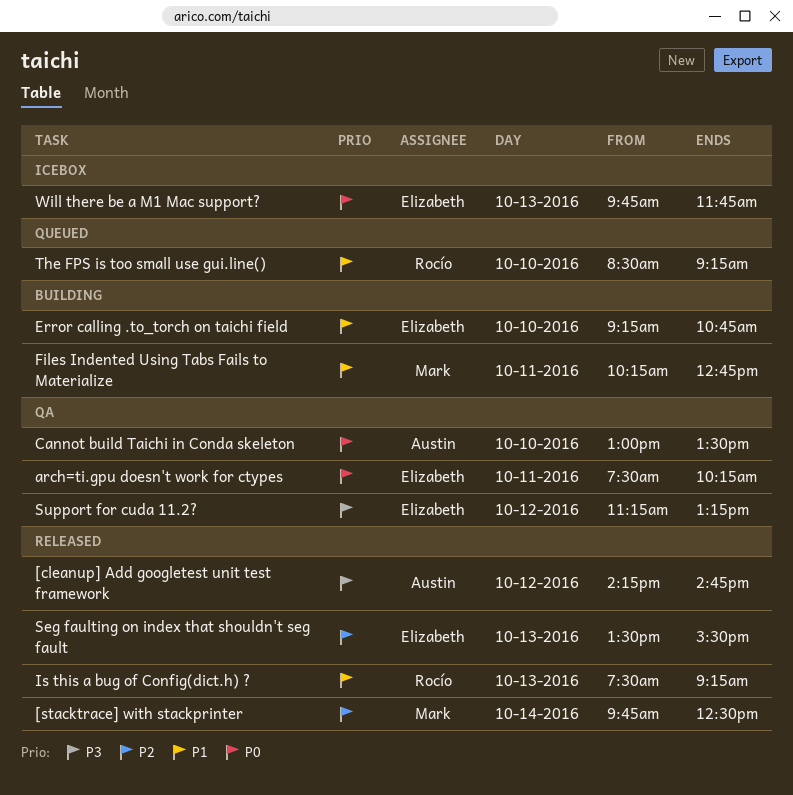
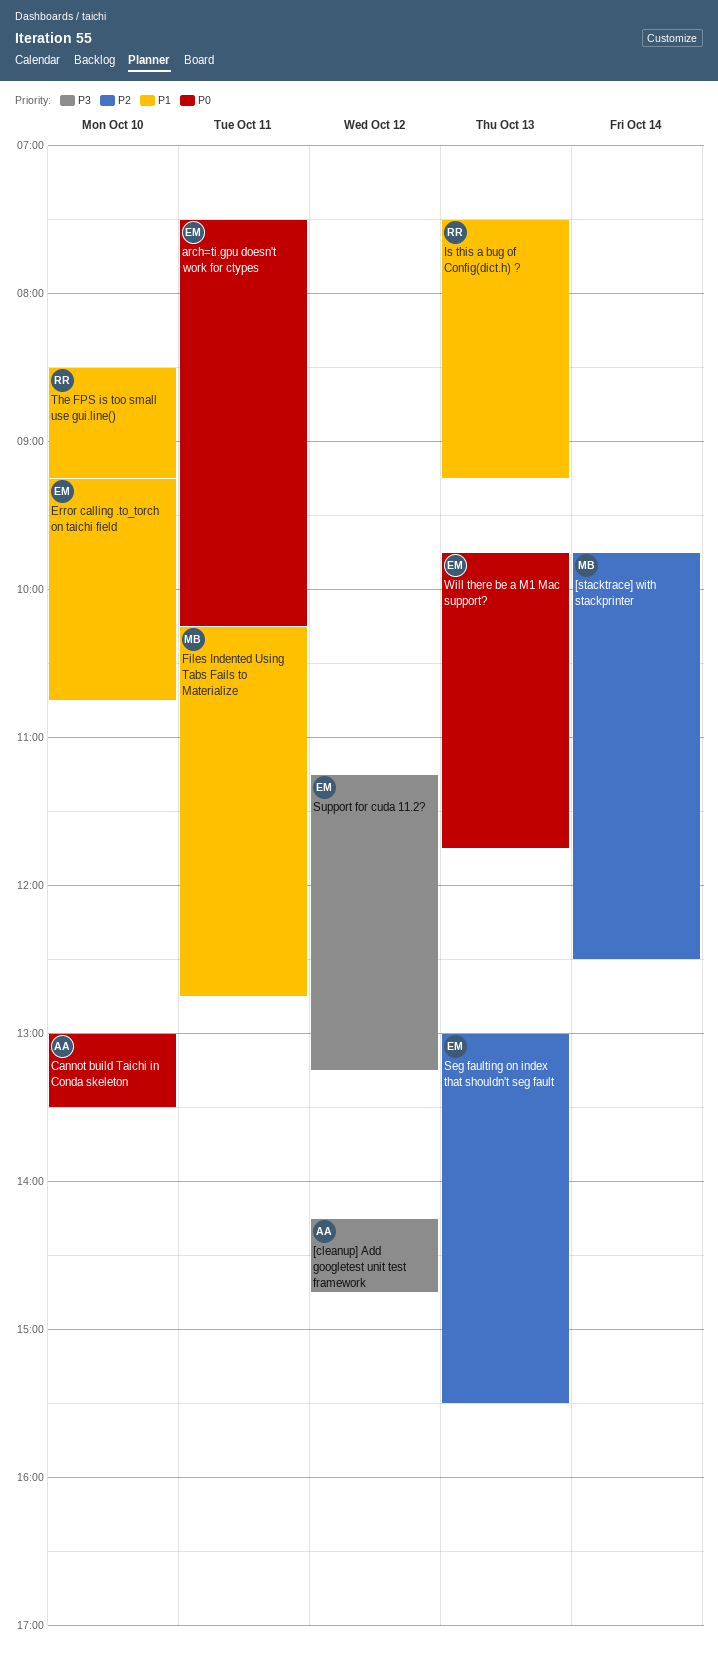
Seg faulting on index that shouldn't seg fault, begins: 13:30 -> 13:00

